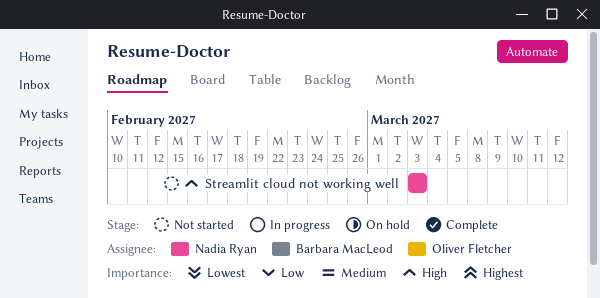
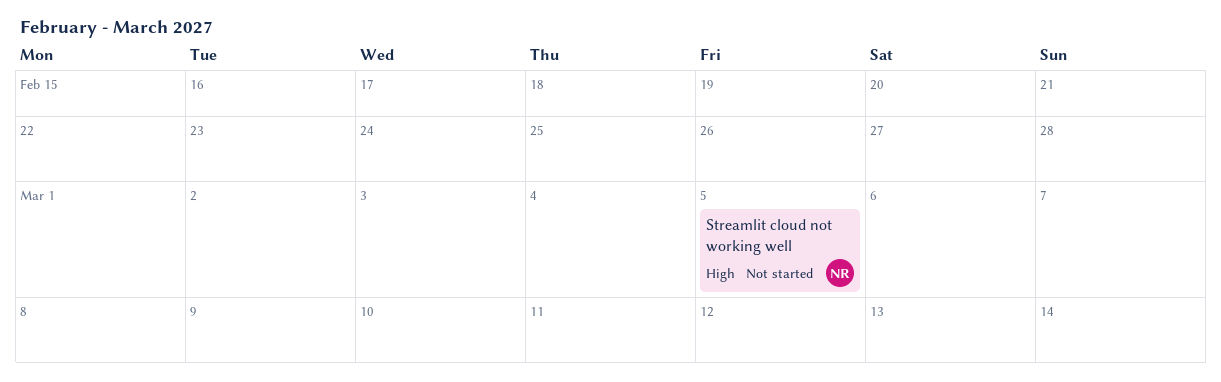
Streamlit cloud not working well, due: Mar 3 -> Mar 5

